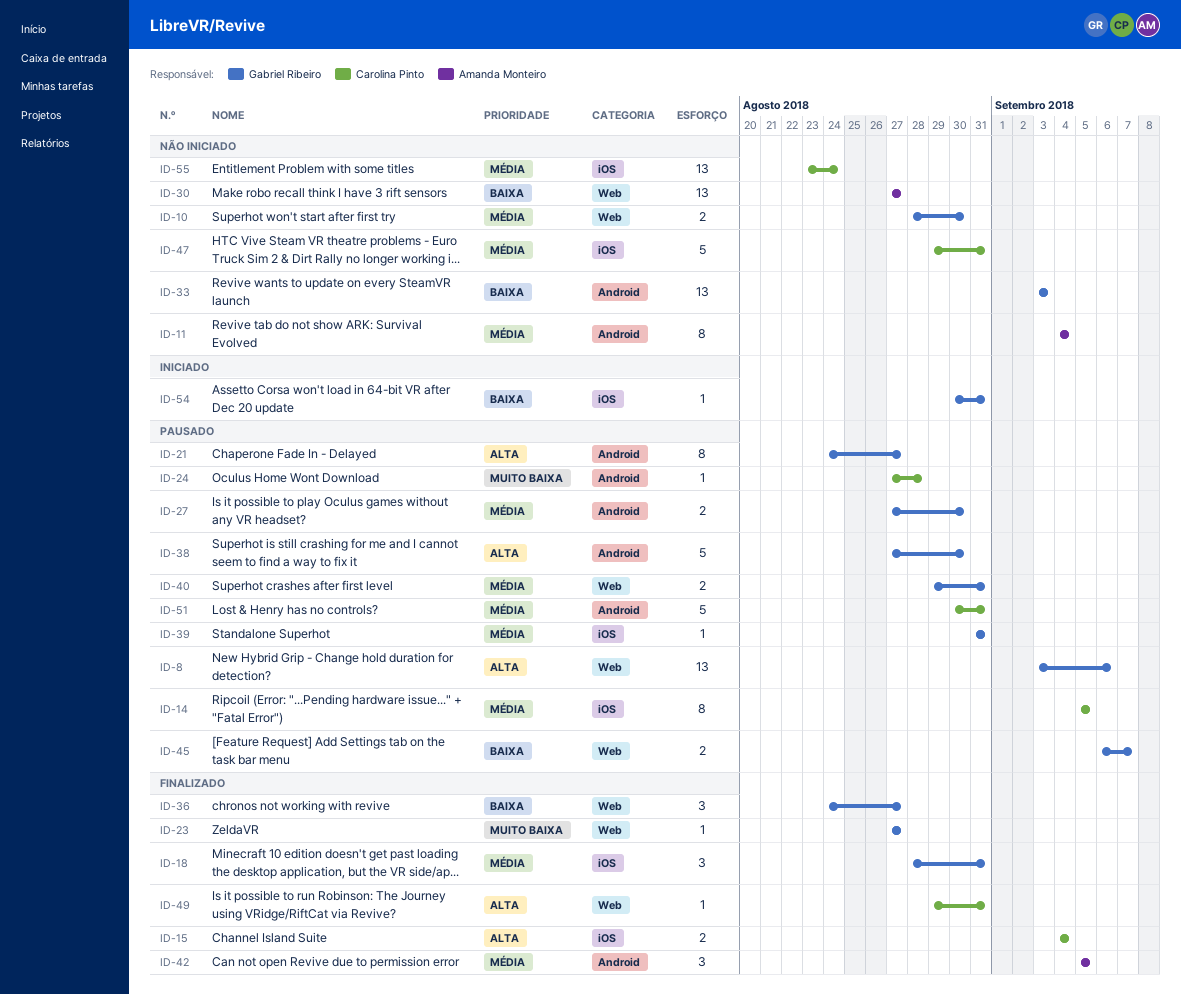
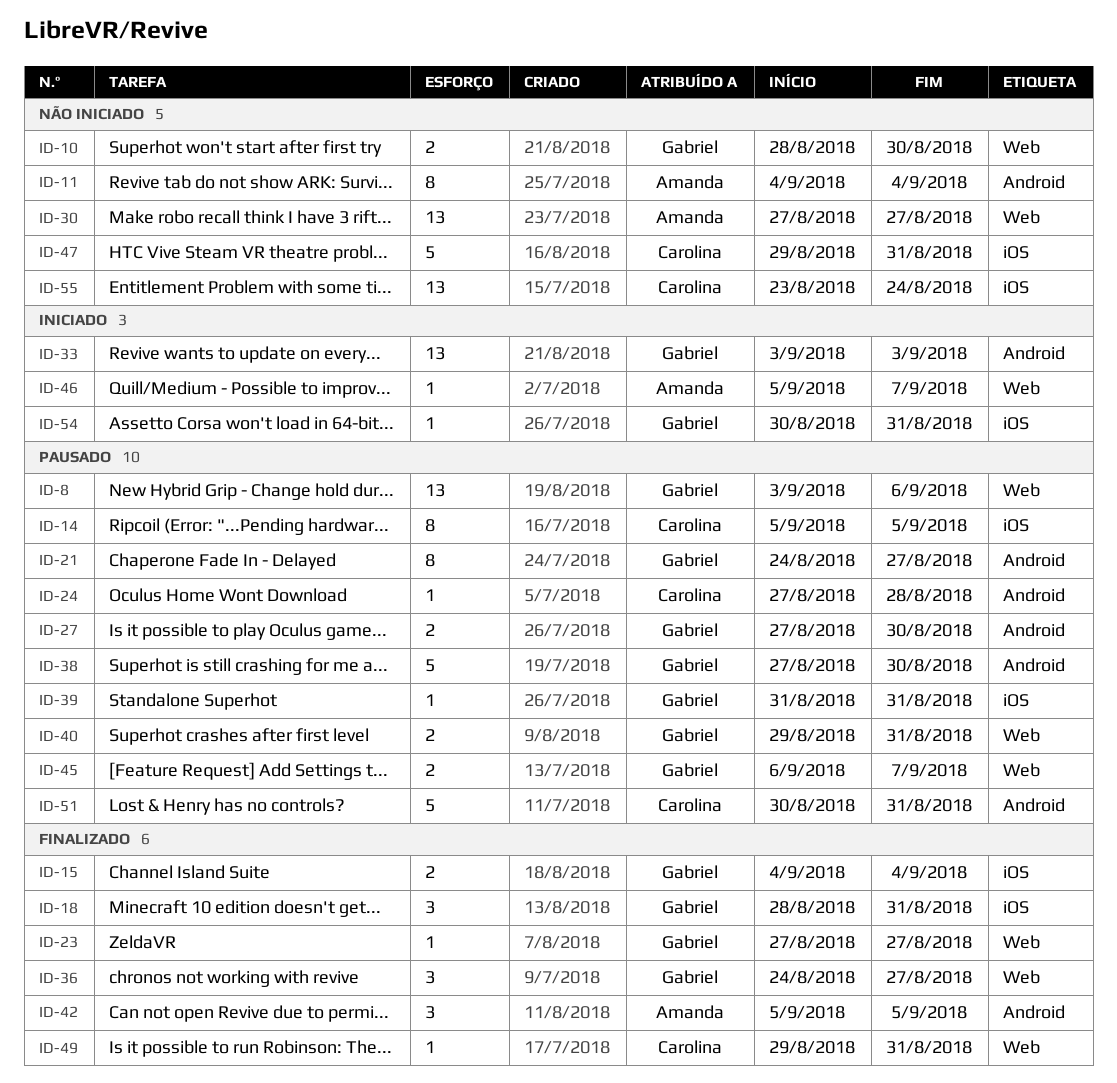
ID-15, owner: Carolina Pinto -> Gabriel Ribeiro
ID-33, status: Não iniciado -> Iniciado
ID-46: none -> present

